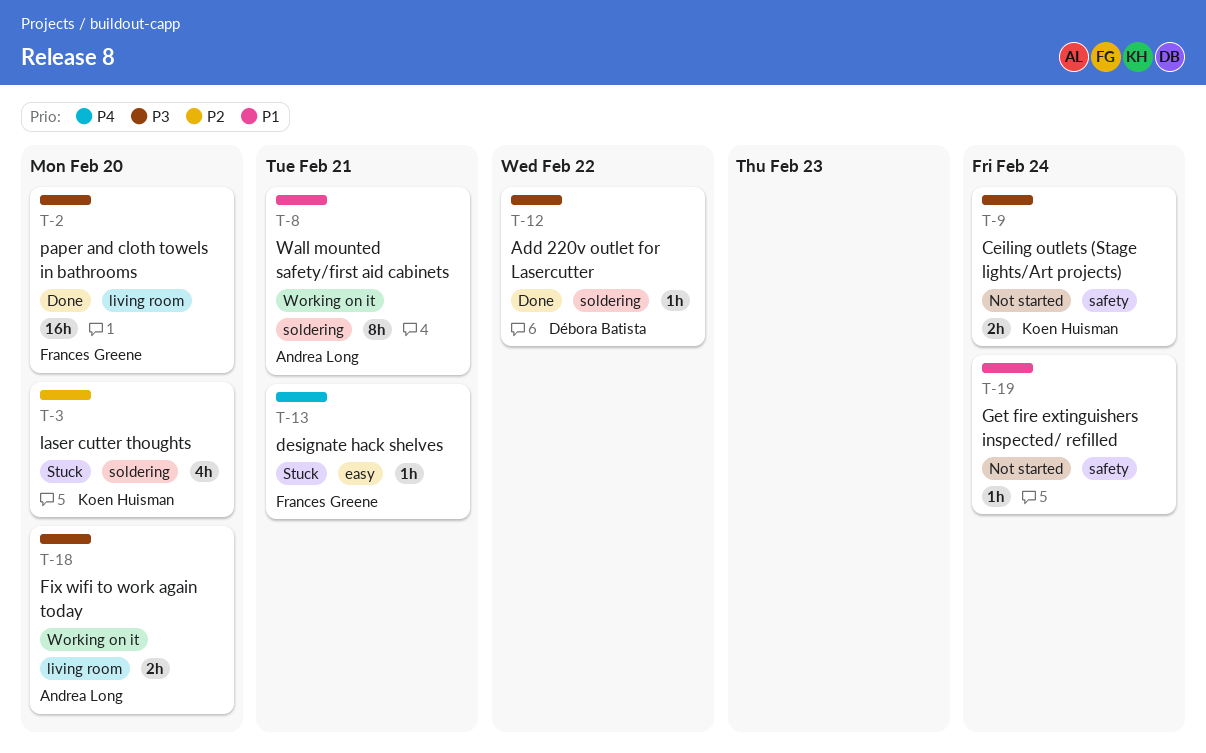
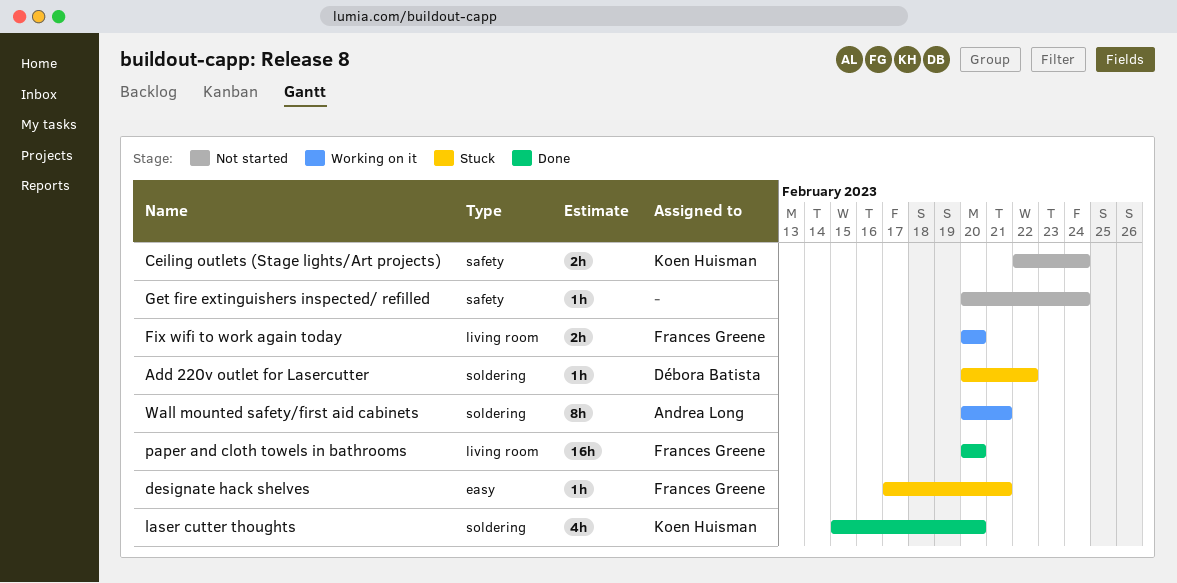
Add 220v outlet for Lasercutter, status: Done -> Stuck
Fix wifi to work again today, owner: Andrea Long -> Frances Greene
laser cutter thoughts, status: Stuck -> Done

